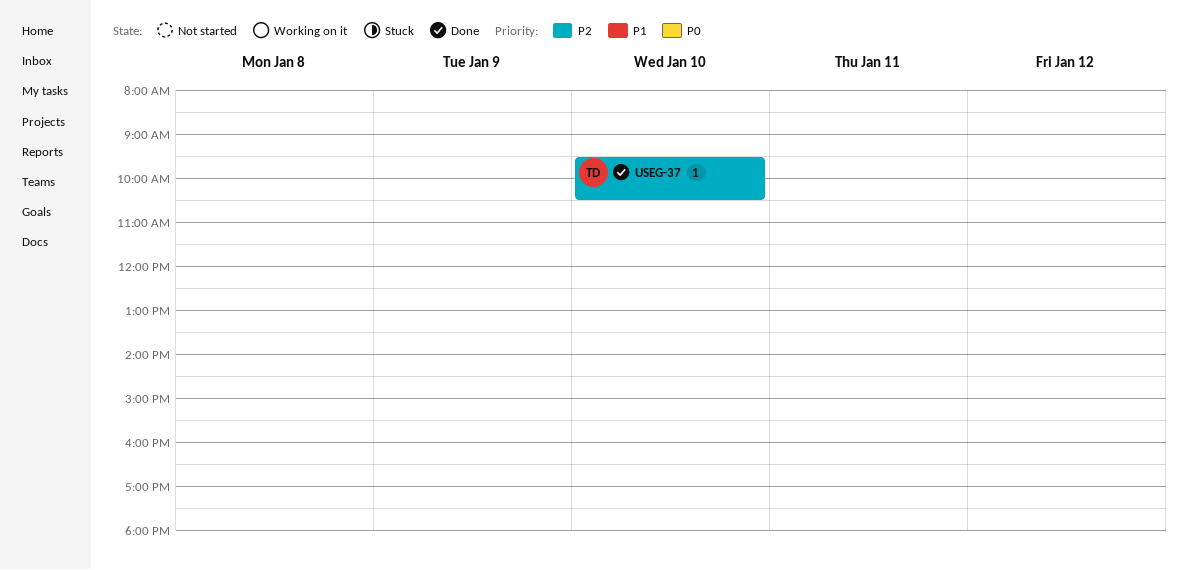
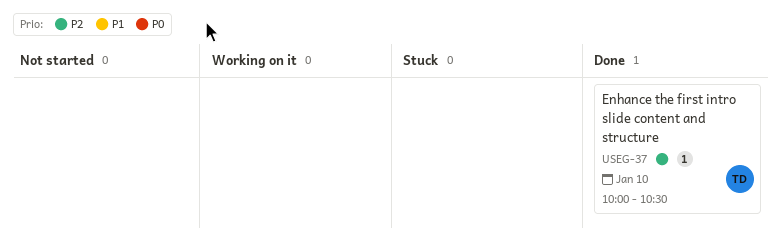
USEG-37, begins: 09:30 -> 10:00

